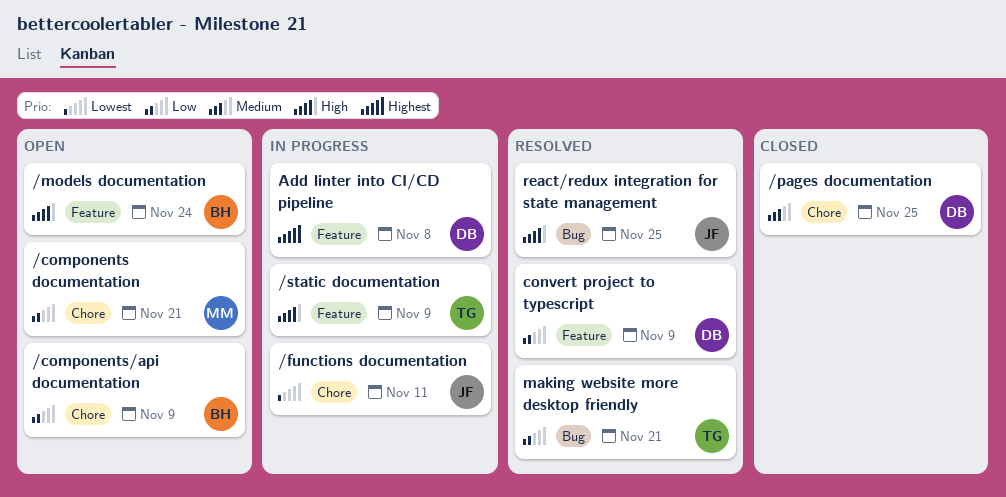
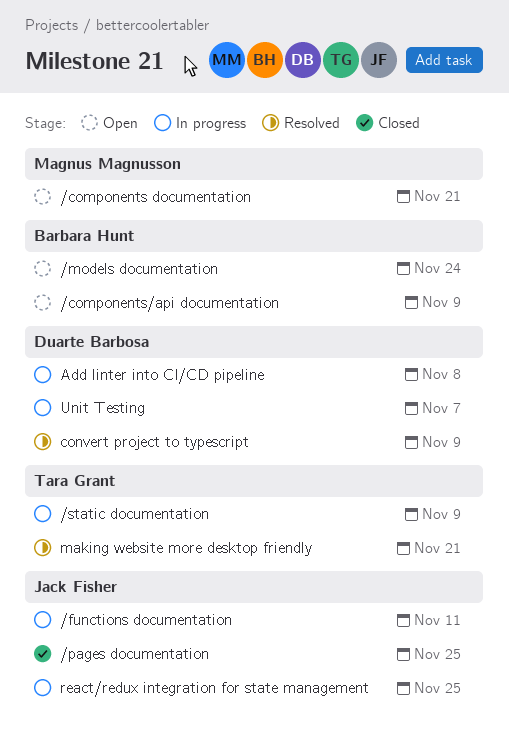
/pages documentation, owner: Duarte Barbosa -> Jack Fisher
react/redux integration for state management, status: Resolved -> In progress
Unit Testing: none -> present

